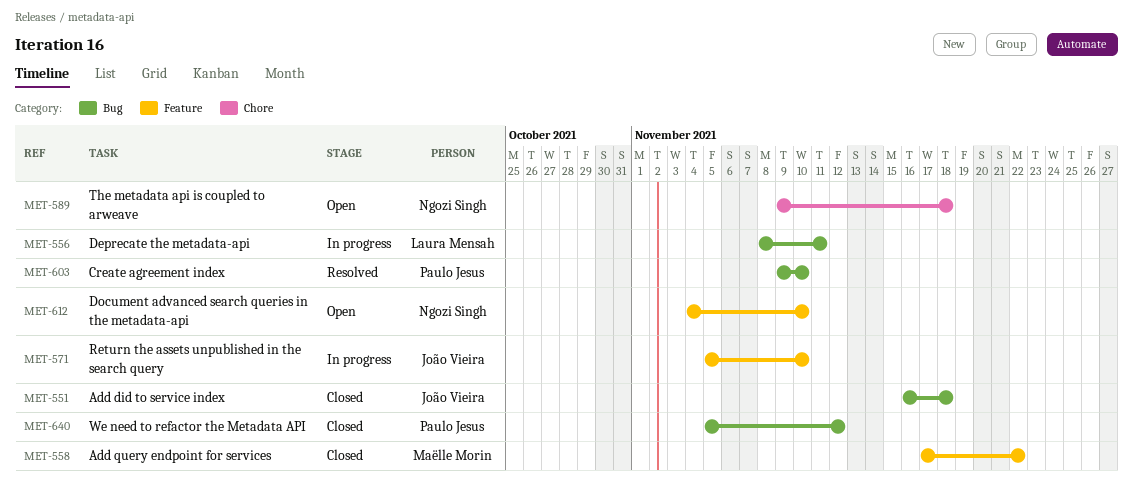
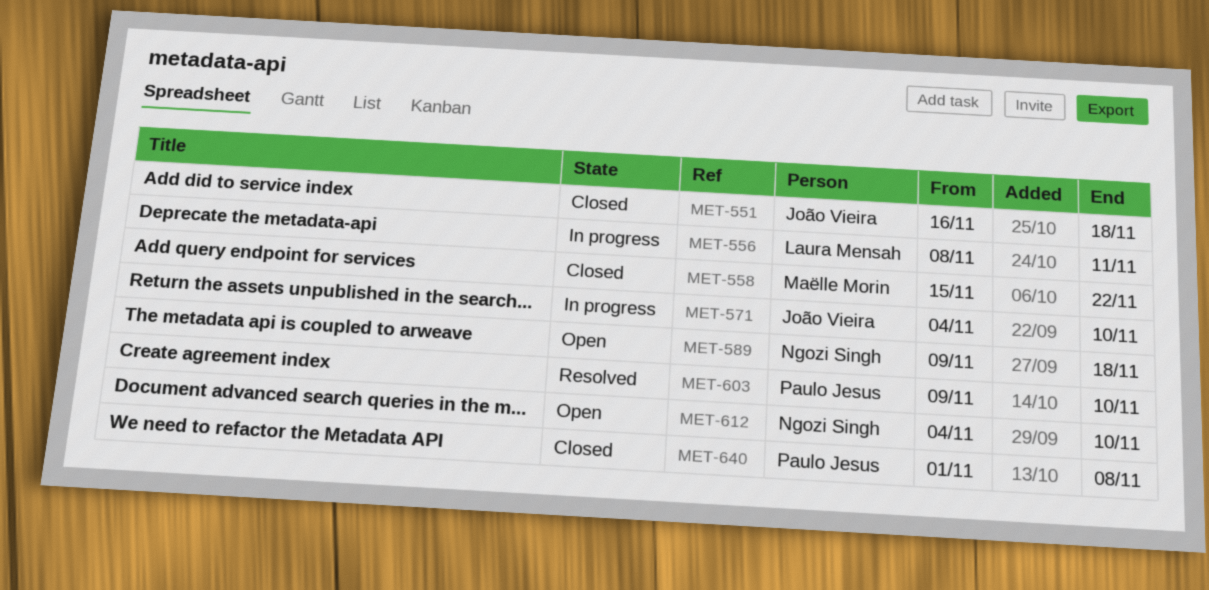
MET-558, start: Nov 17 -> Nov 15
MET-571, start: Nov 5 -> Nov 4
MET-640, start: Nov 5 -> Nov 1
MET-640, due: Nov 12 -> Nov 8

